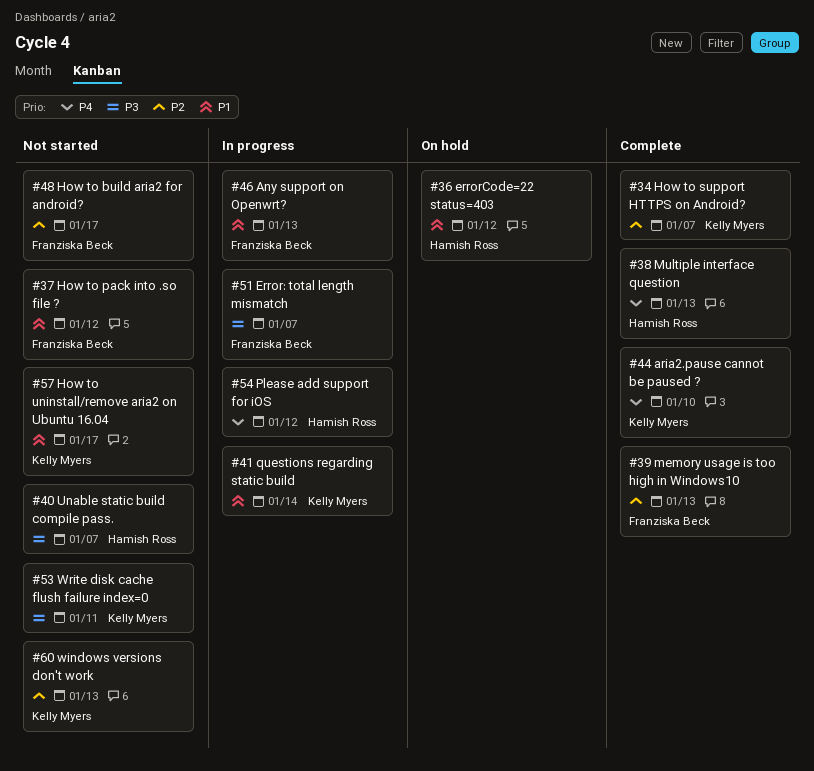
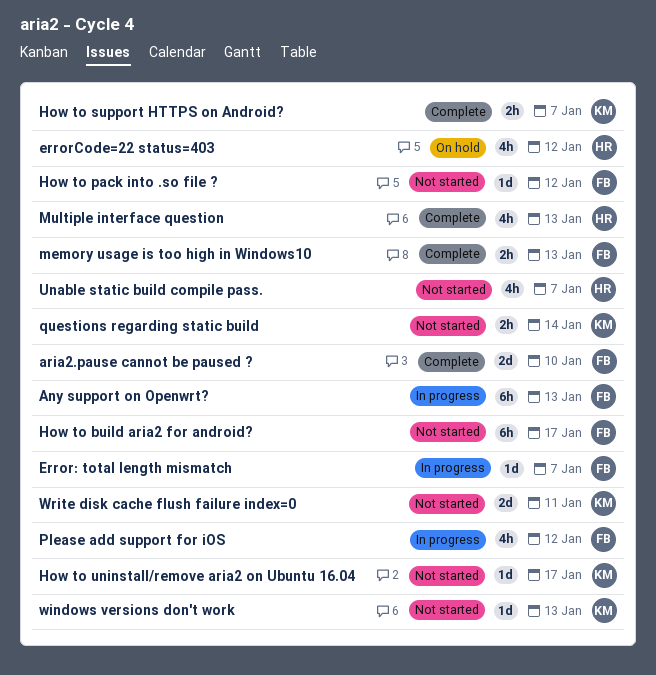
aria2.pause cannot be paused ?, owner: Kelly Myers -> Franziska Beck
Please add support for iOS, owner: Hamish Ross -> Franziska Beck
questions regarding static build, status: In progress -> Not started

